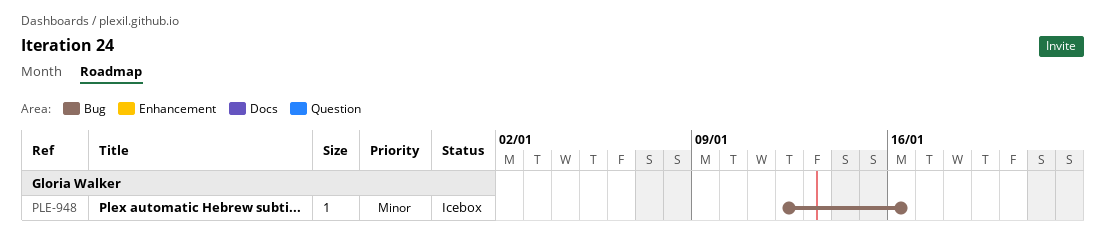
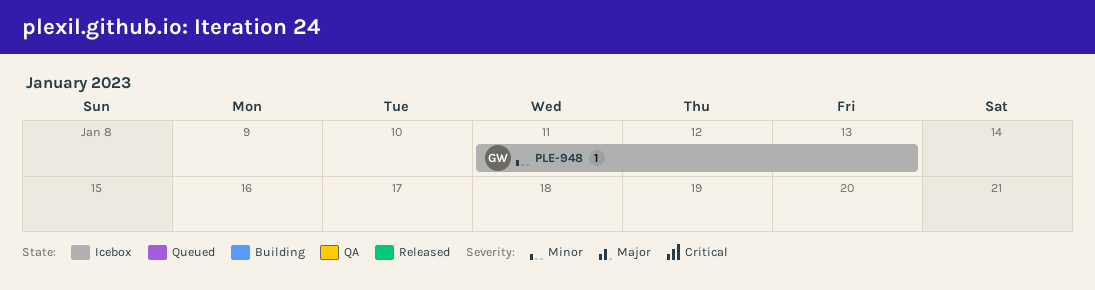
PLE-948, start: Jan 12 -> Jan 11
PLE-948, due: Jan 16 -> Jan 13

